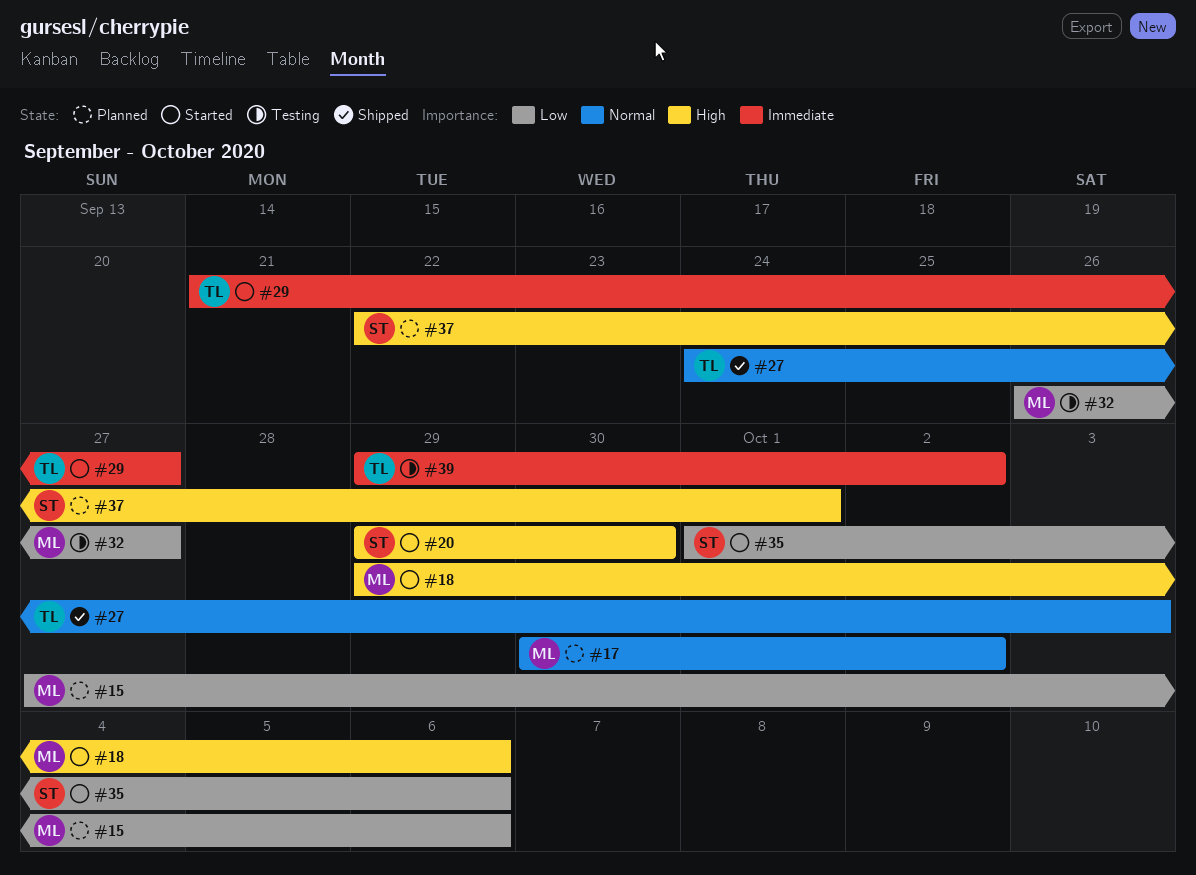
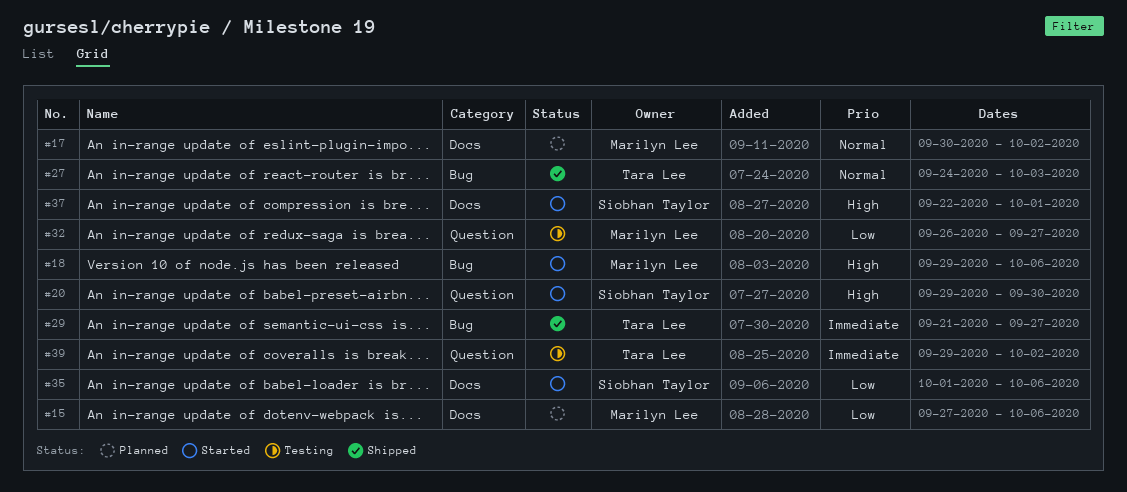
#29, status: Started -> Shipped
#37, status: Planned -> Started

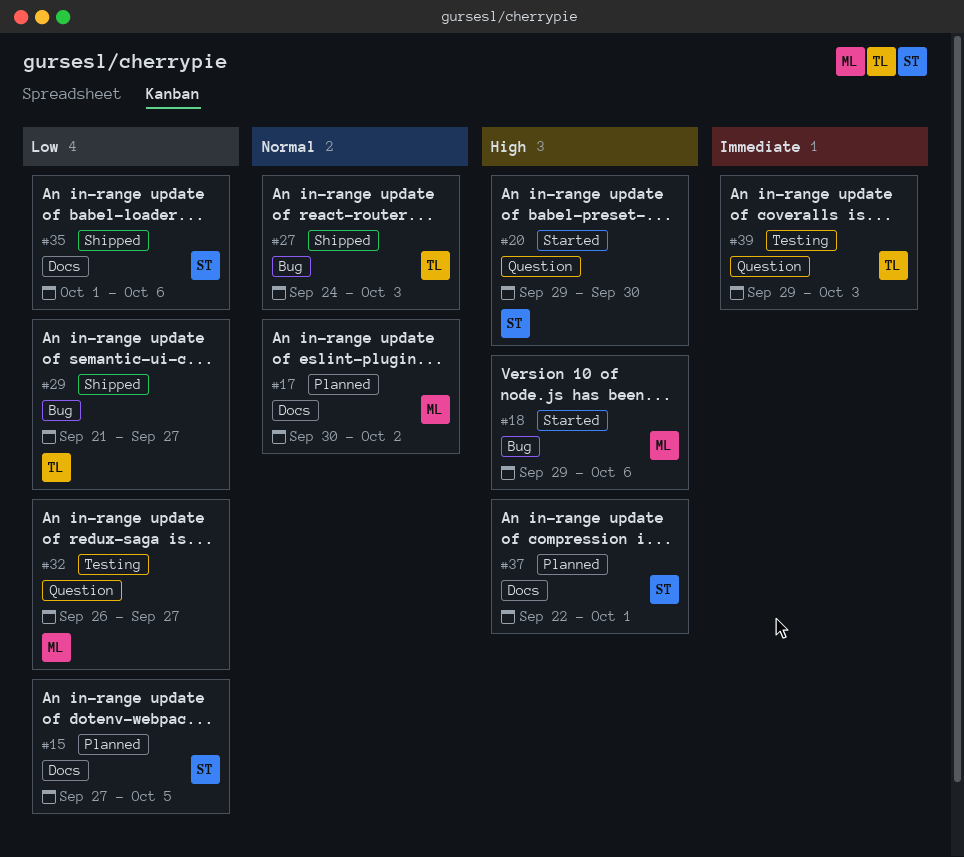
#15, owner: Marilyn Lee -> Siobhan Taylor
#15, due: Oct 6 -> Oct 5
#29, priority: Immediate -> Low
#35, status: Started -> Shipped
#37, status: Started -> Planned
#39, due: Oct 2 -> Oct 3

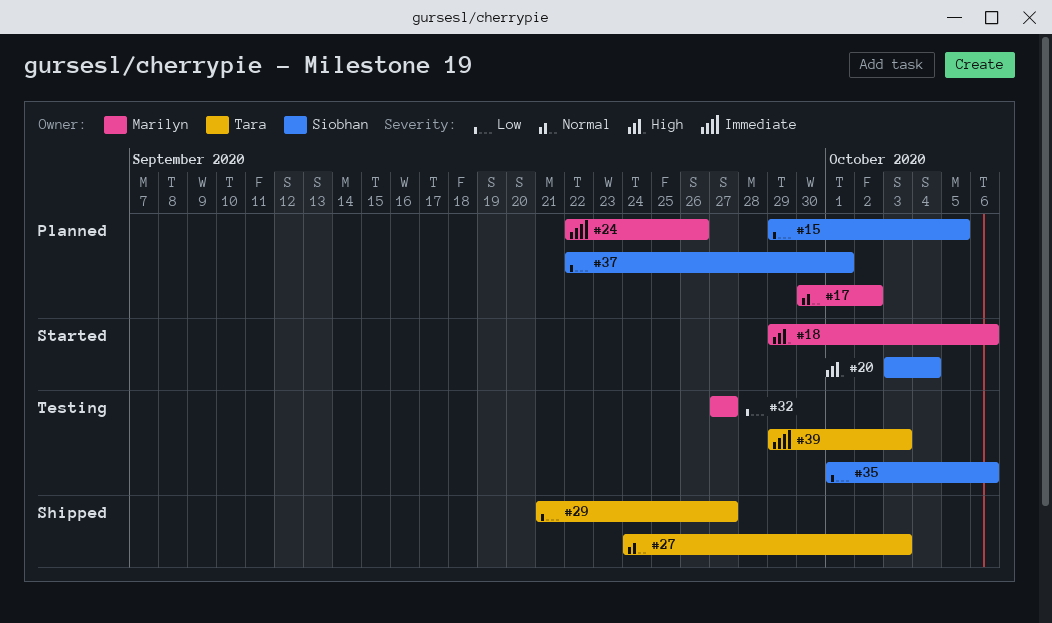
#15, start: Sep 27 -> Sep 29
#20, start: Sep 29 -> Oct 3
#20, due: Sep 30 -> Oct 4
#24: none -> present
#32, start: Sep 26 -> Sep 27
#35, status: Shipped -> Testing
#37, priority: High -> Low

